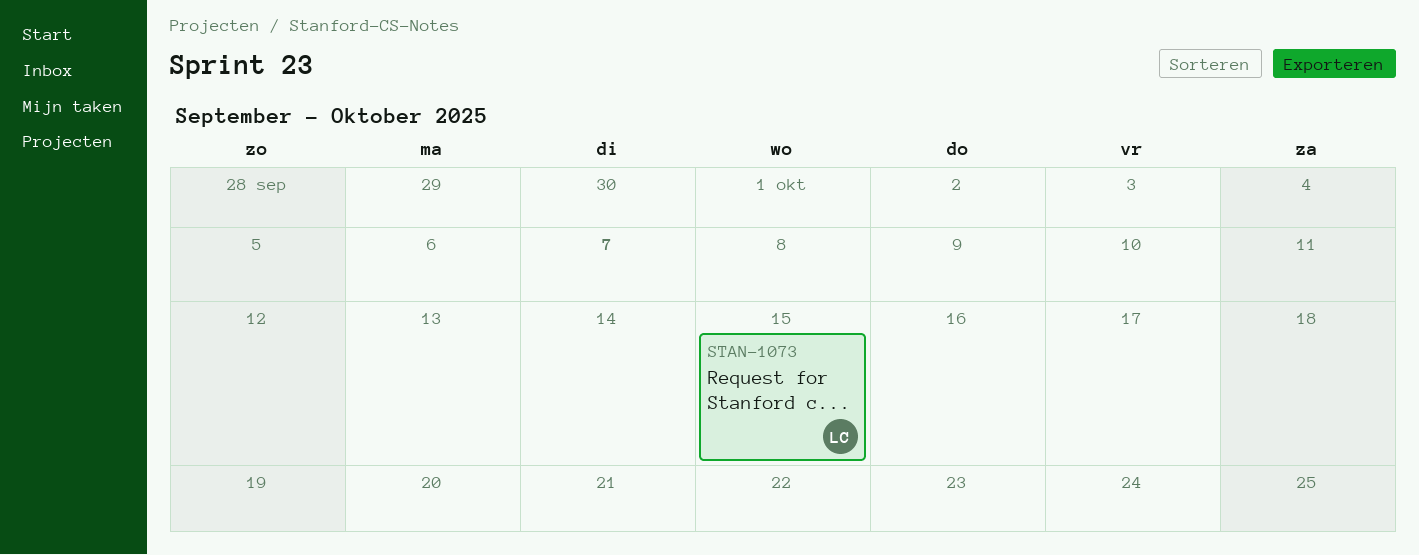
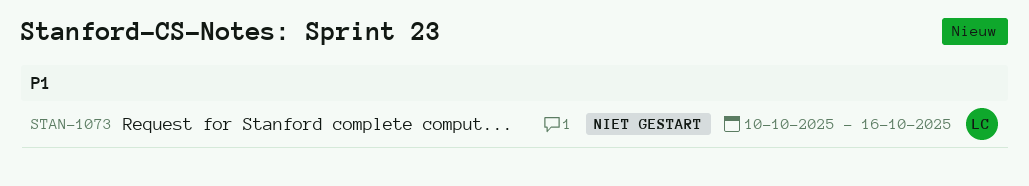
STAN-1073, due: Oct 15 -> Oct 16

